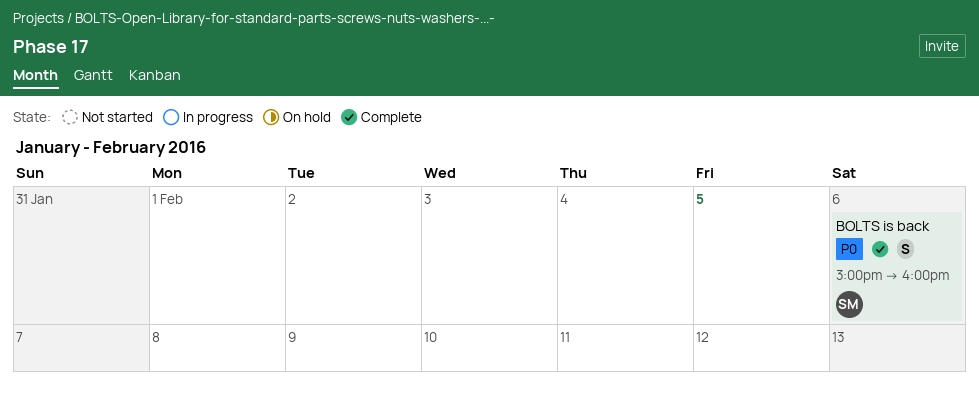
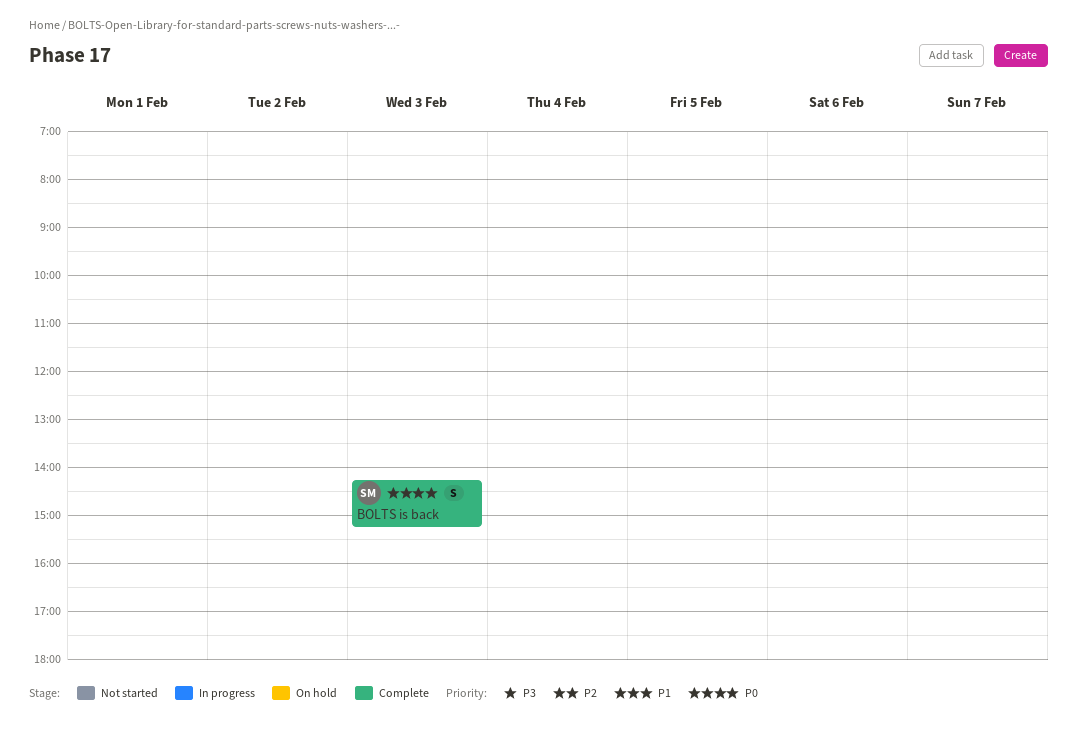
BOLTS is back, day: Feb 6 -> Feb 3
BOLTS is back, begins: 15:00 -> 14:15
BOLTS is back, ends: 16:00 -> 15:15

